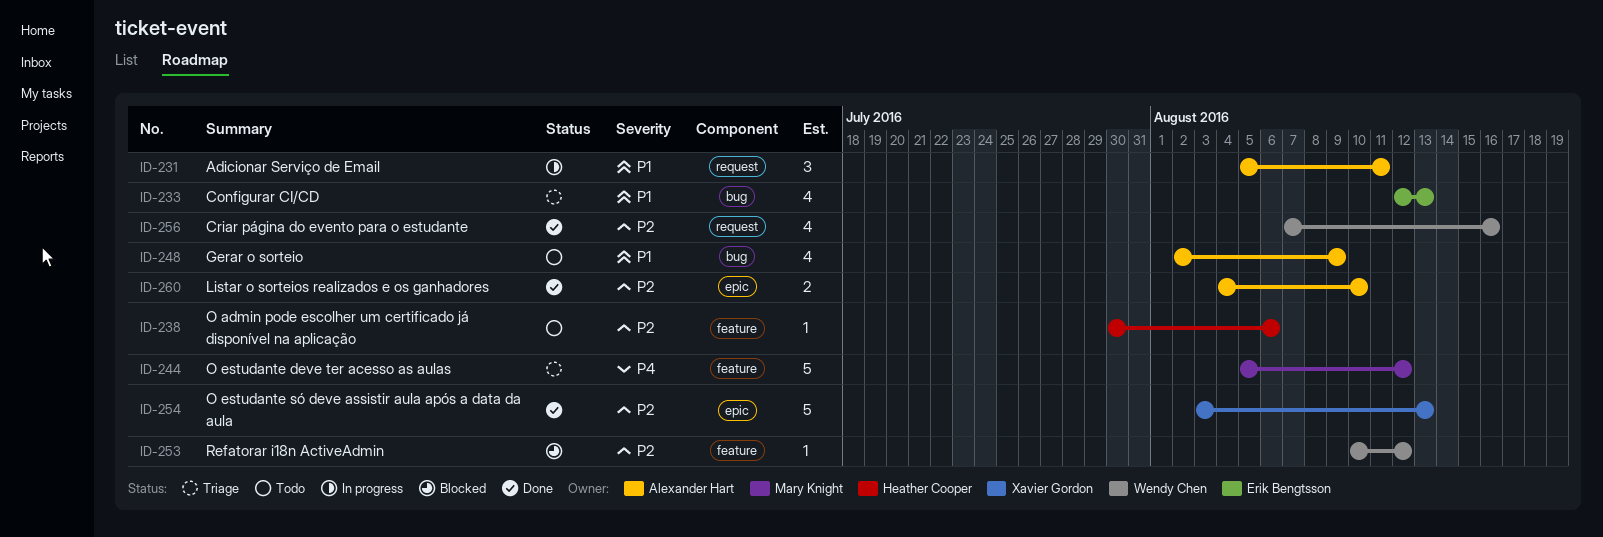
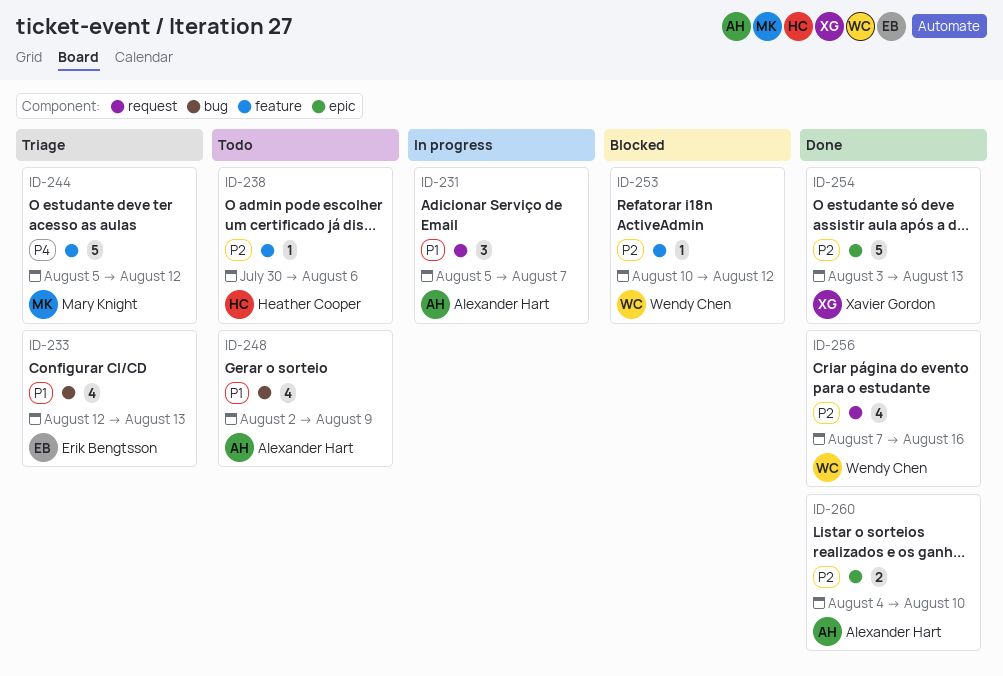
ID-231, due: Aug 11 -> Aug 7

